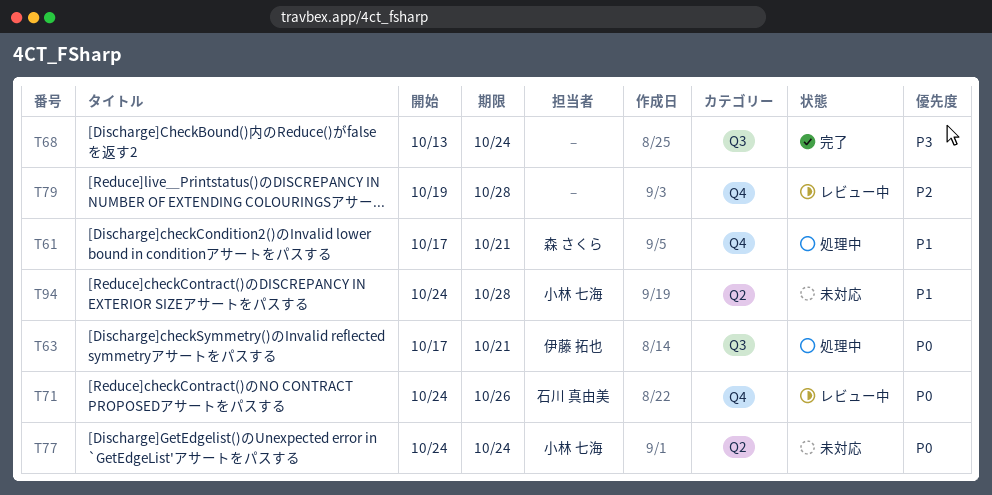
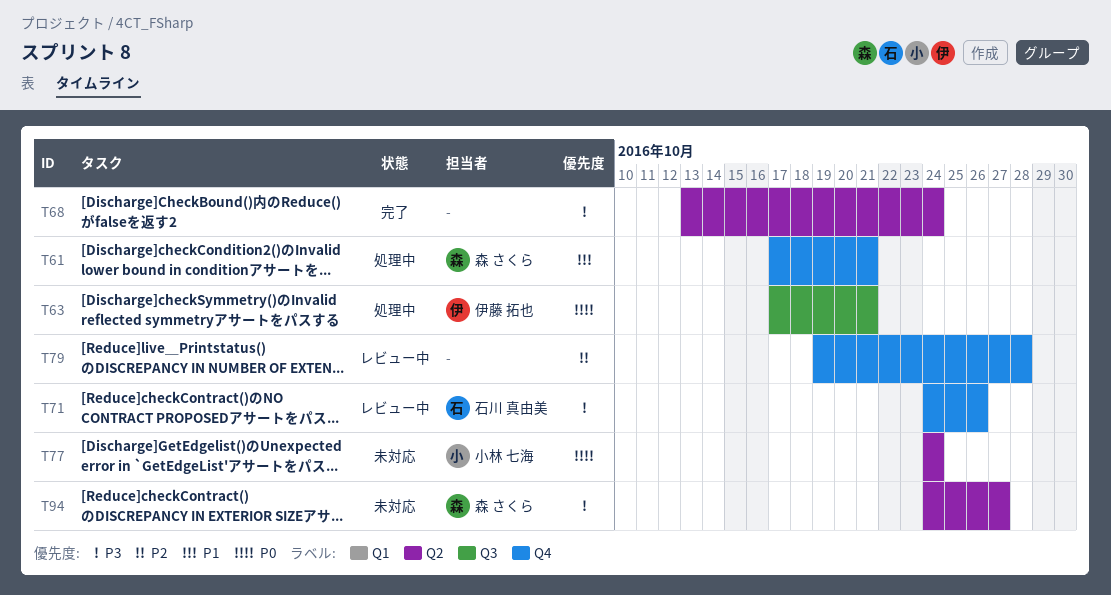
T68, label: Q3 -> Q2
T71, priority: P0 -> P3
T94, owner: 小林 七海 -> 森 さくら
T94, priority: P1 -> P3
T94, due: Oct 28 -> Oct 27

